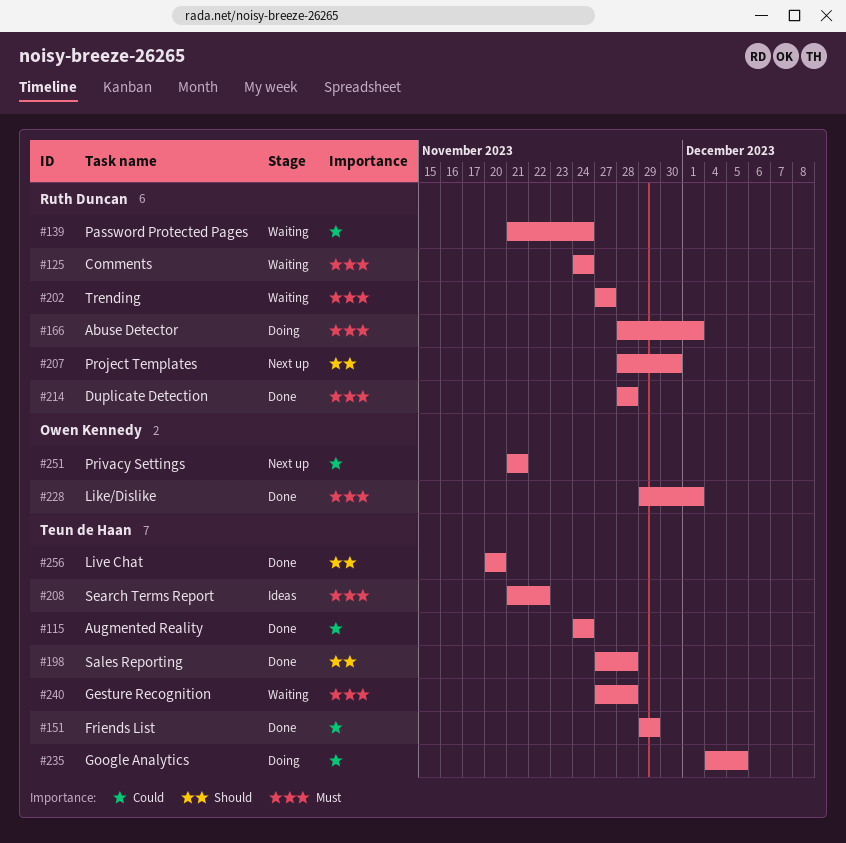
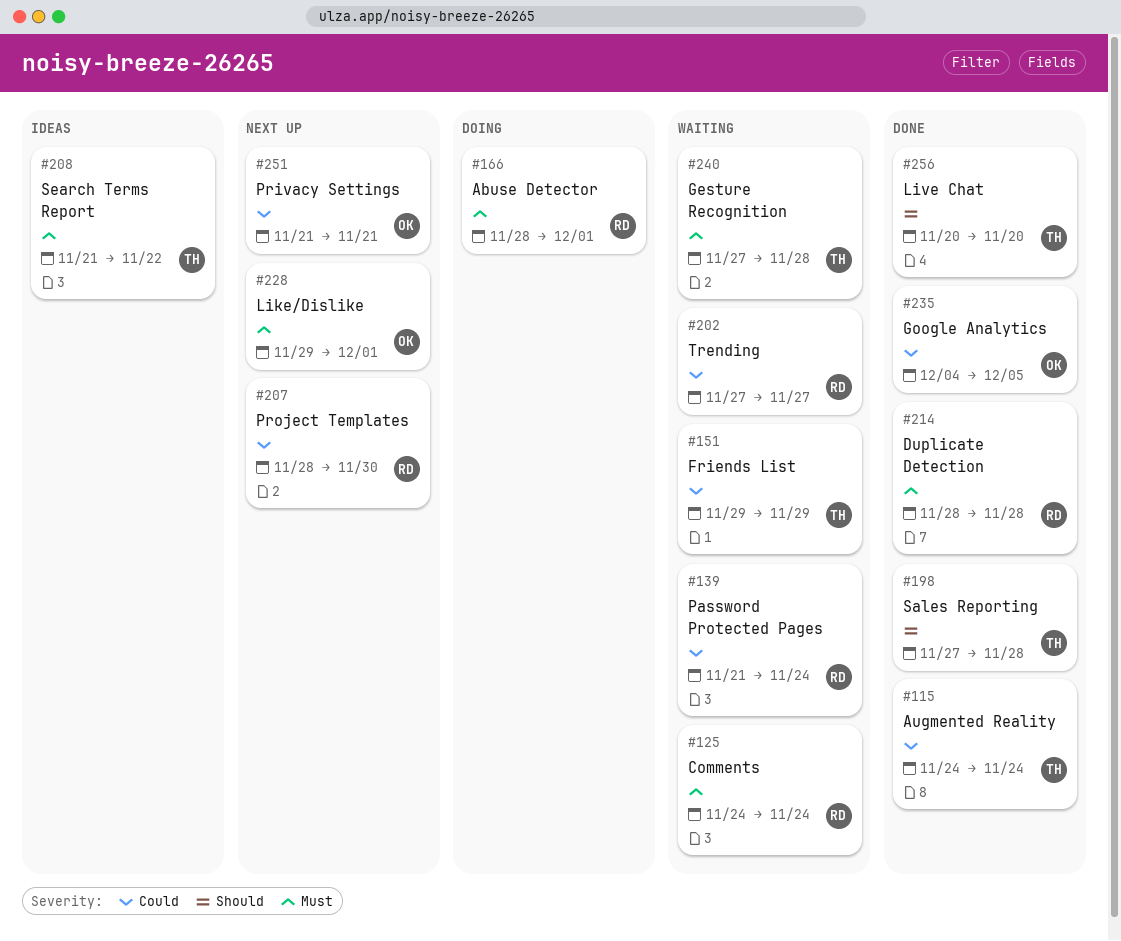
#151, status: Done -> Waiting
#202, priority: Must -> Could
#207, priority: Should -> Could
#228, status: Done -> Next up
#235, status: Doing -> Done
#235, owner: Teun de Haan -> Owen Kennedy

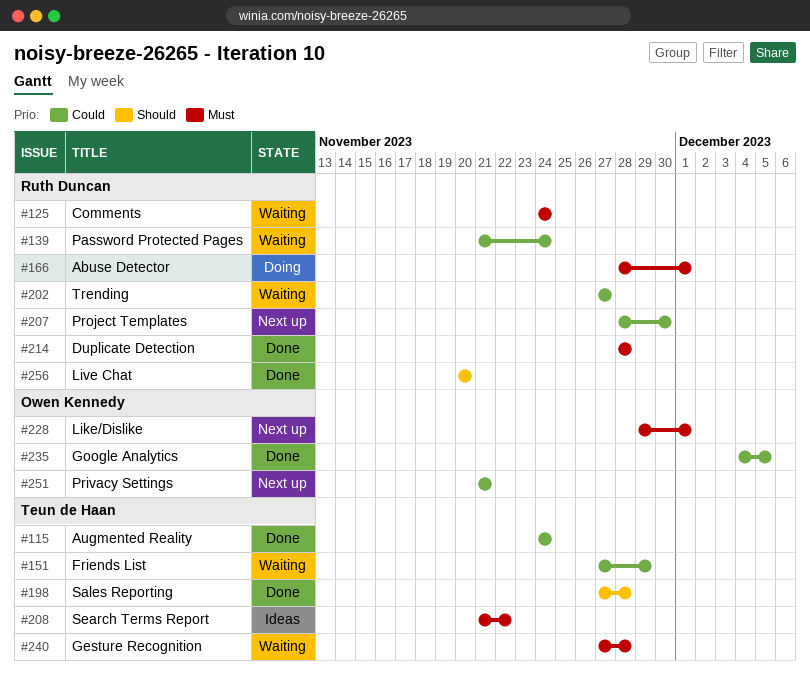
#151, start: Nov 29 -> Nov 27
#256, owner: Teun de Haan -> Ruth Duncan

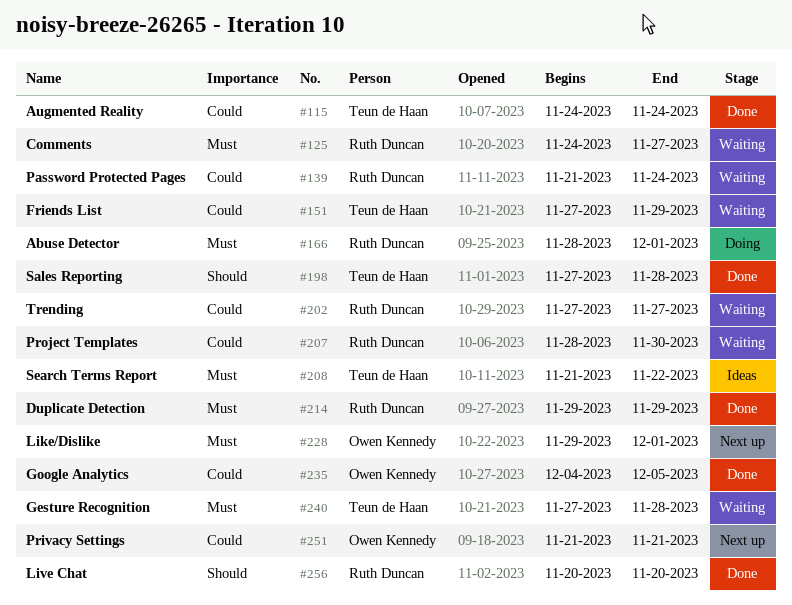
#125, due: Nov 24 -> Nov 27
#207, status: Next up -> Waiting
#214, start: Nov 28 -> Nov 29
#214, due: Nov 28 -> Nov 29

